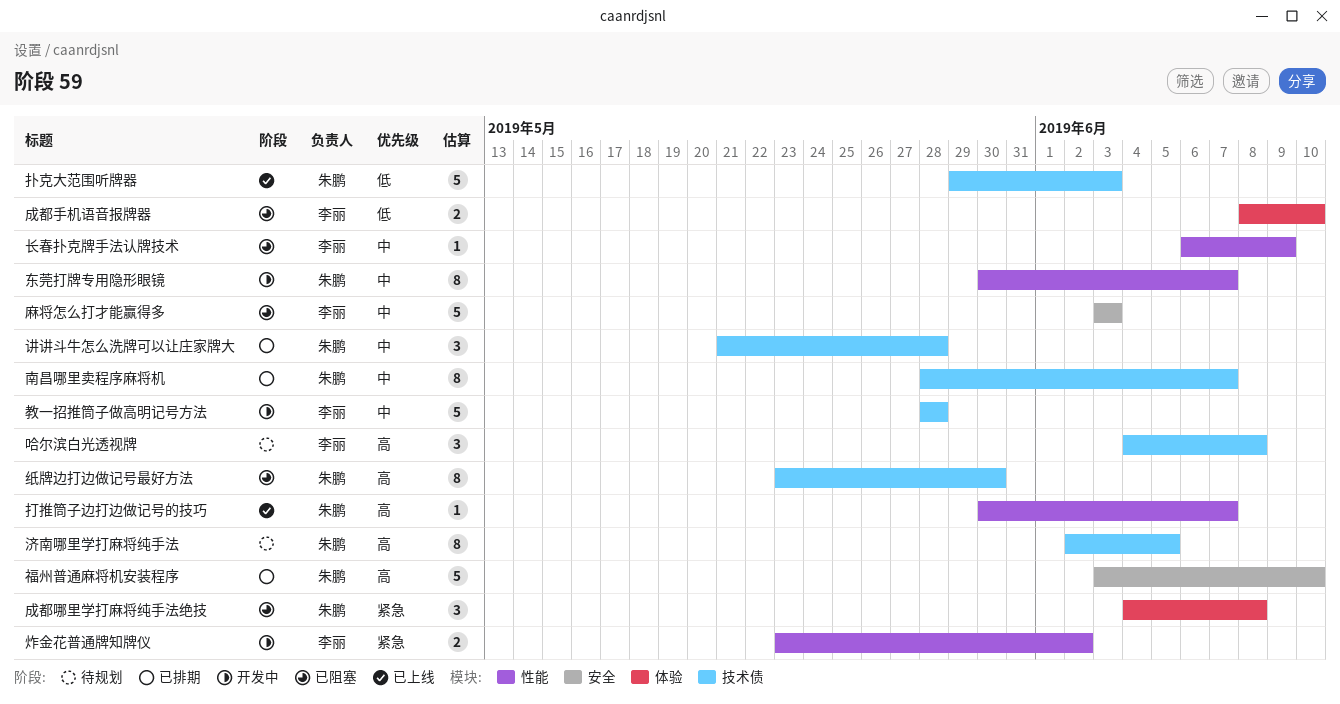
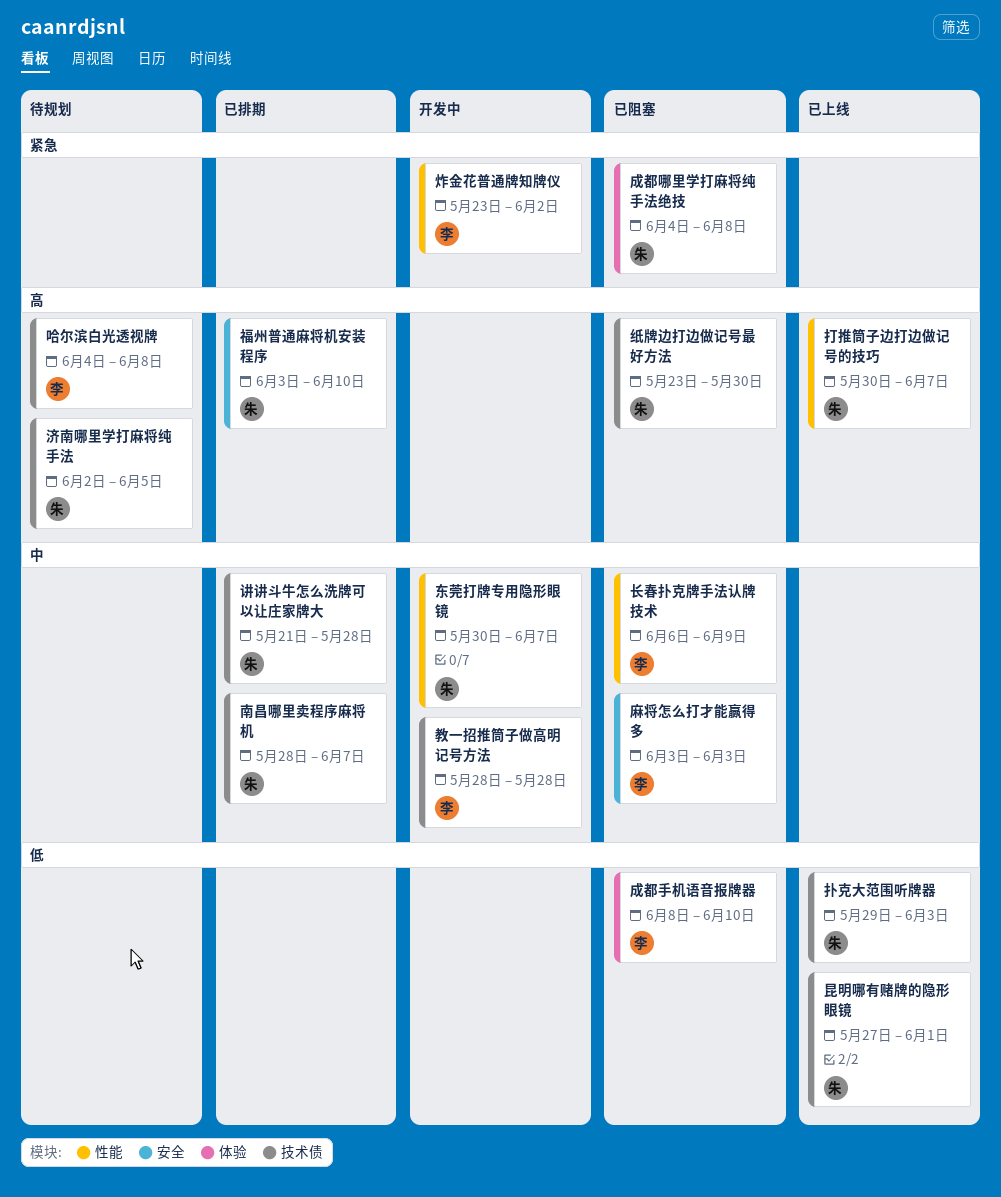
昆明哪有赌牌的隐形眼镜: none -> present

